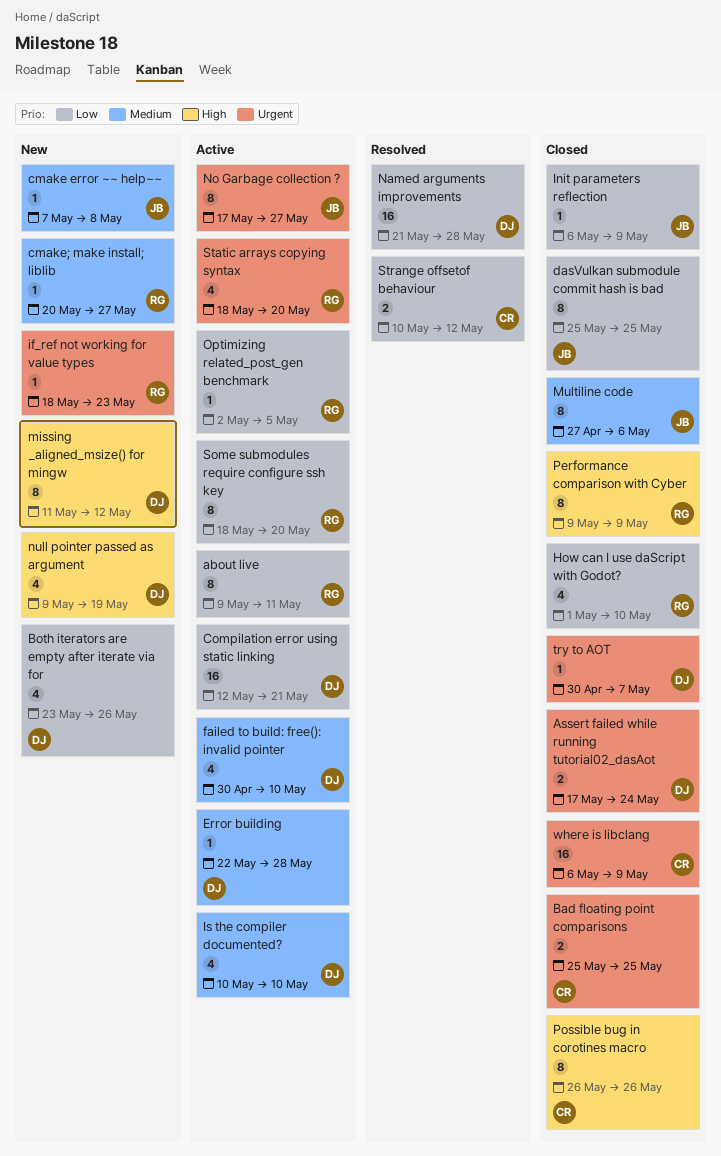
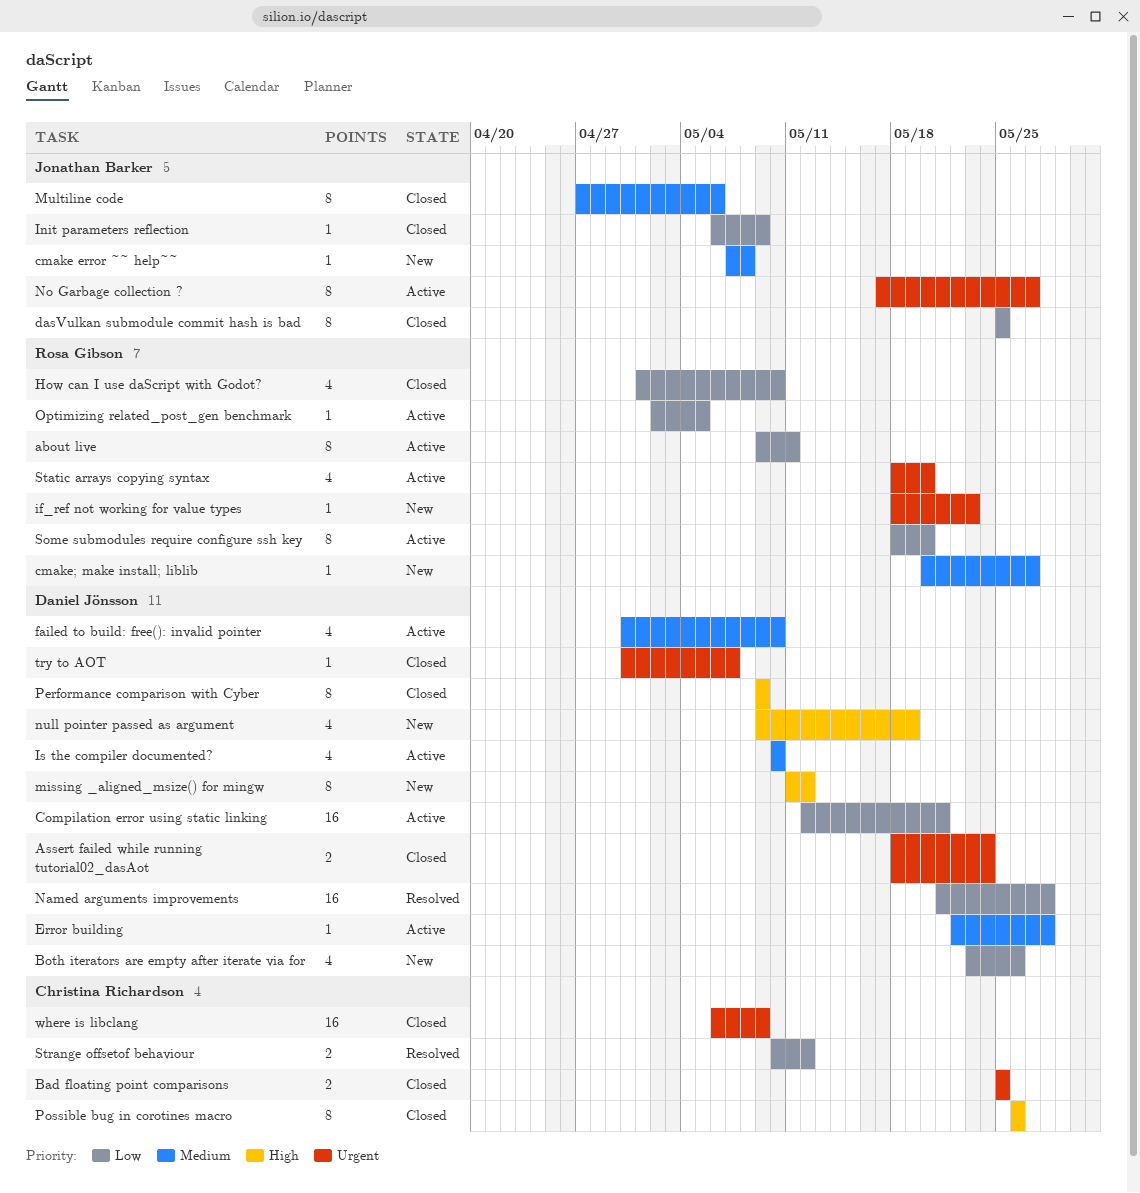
Assert failed while running tutorial02_dasAot, start: May 17 -> May 18
Performance comparison with Cyber, owner: Rosa Gibson -> Daniel Jönsson

